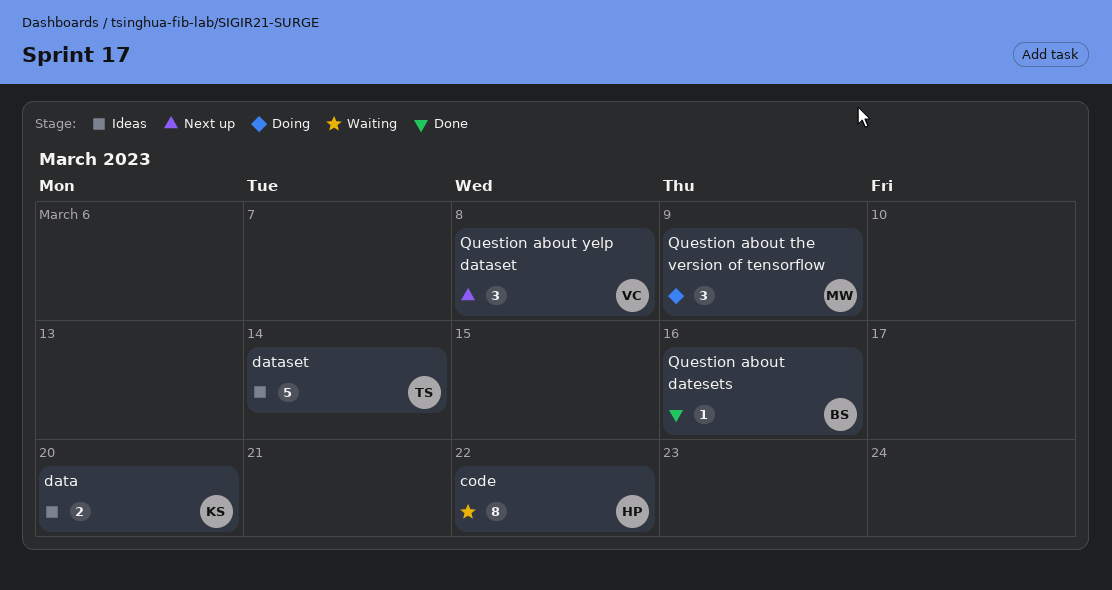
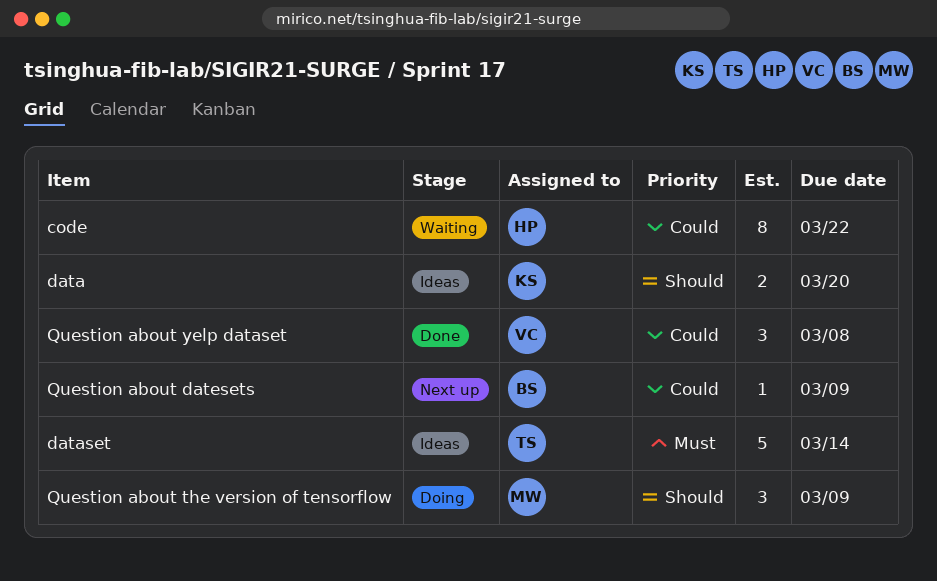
Question about datesets, status: Done -> Next up
Question about datesets, due: Mar 16 -> Mar 9
Question about yelp dataset, status: Next up -> Done

